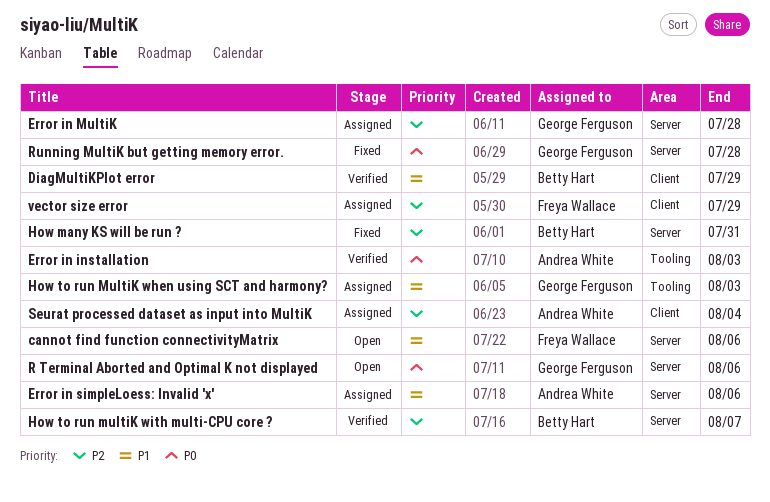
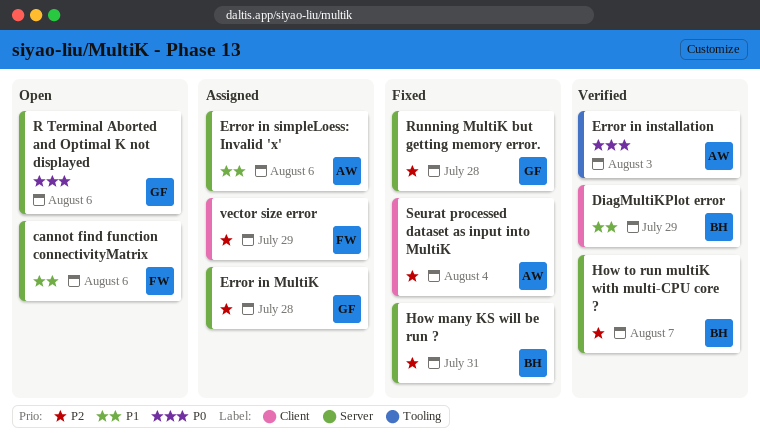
How to run MultiK when using SCT and harmony?: present -> none
Running MultiK but getting memory error., priority: P0 -> P2
Seurat processed dataset as input into MultiK, status: Assigned -> Fixed

